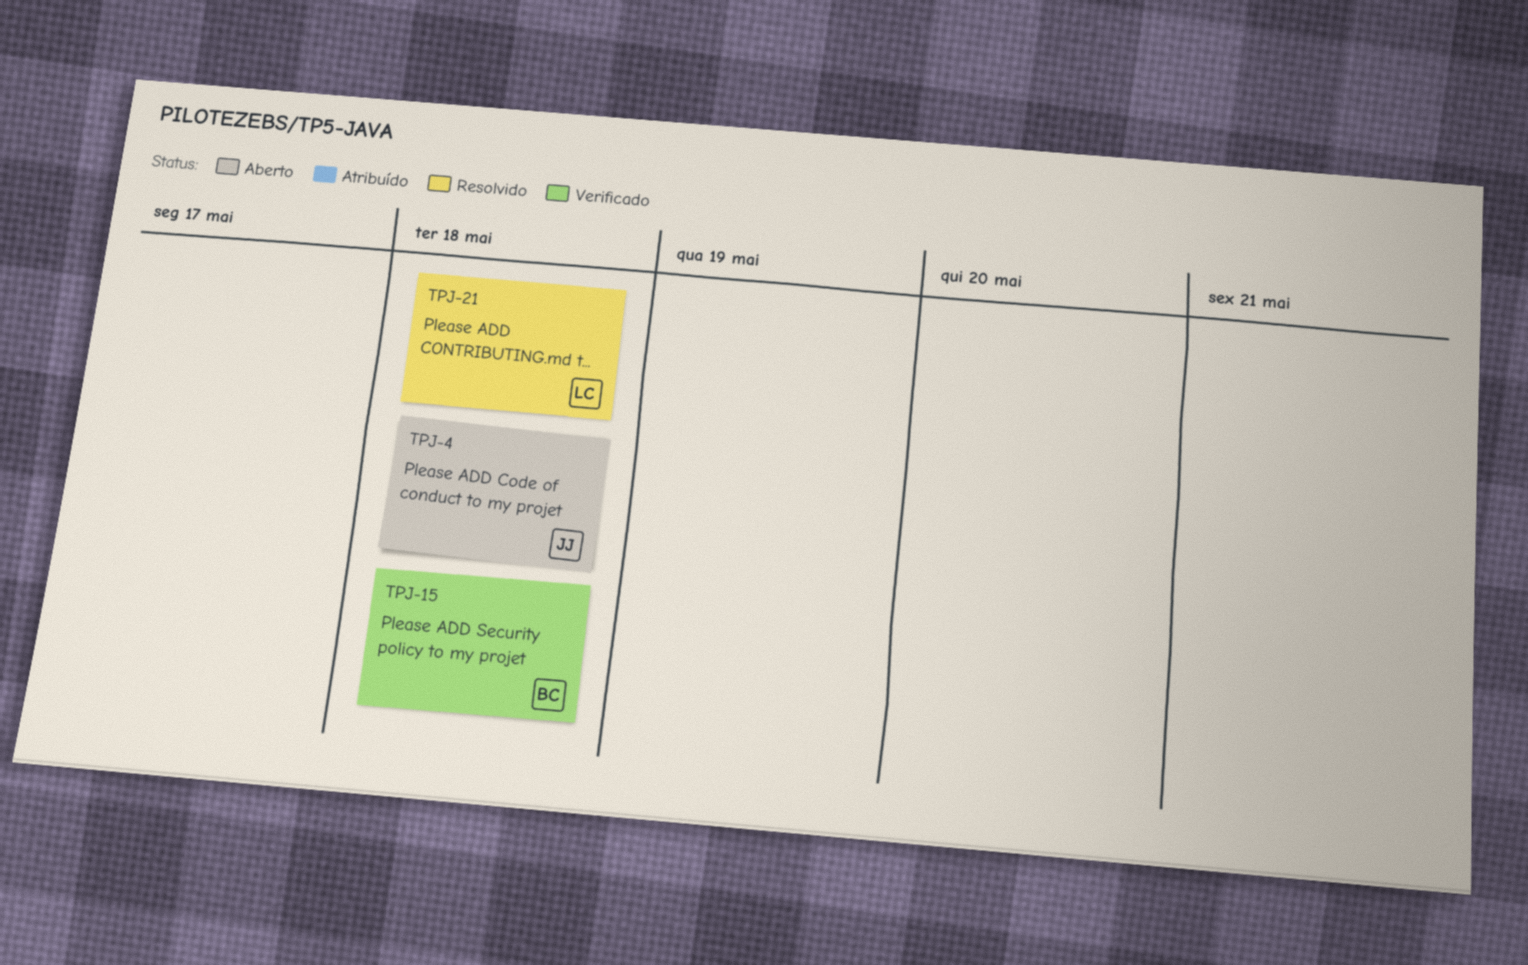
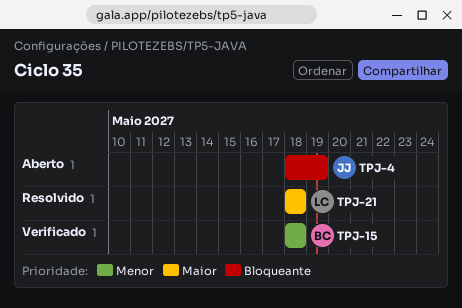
TPJ-4, due: May 18 -> May 19

